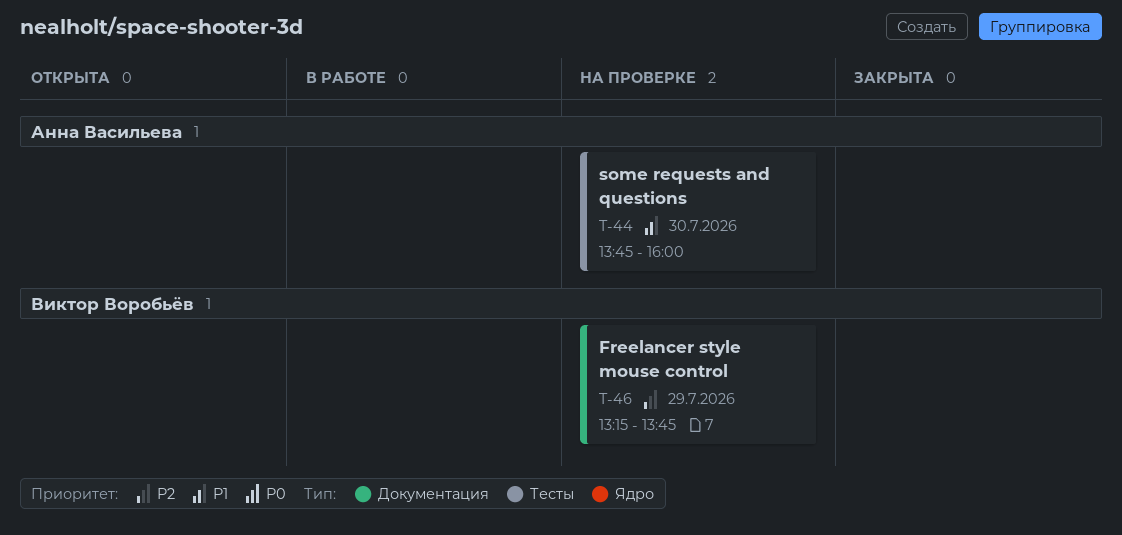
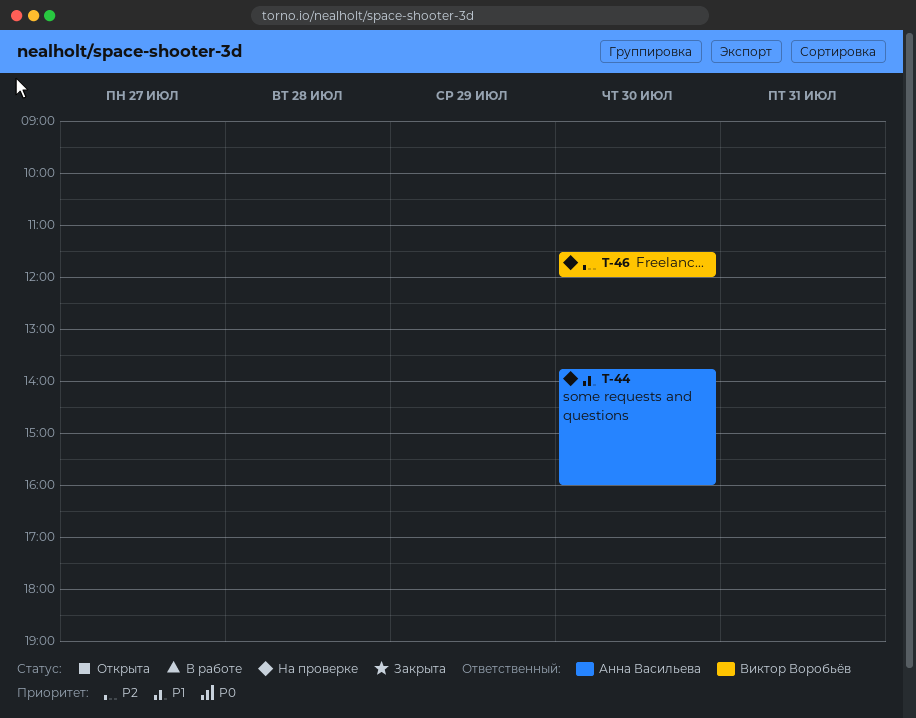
T-46, day: Jul 29 -> Jul 30
T-46, begins: 13:15 -> 11:30
T-46, ends: 13:45 -> 12:00

